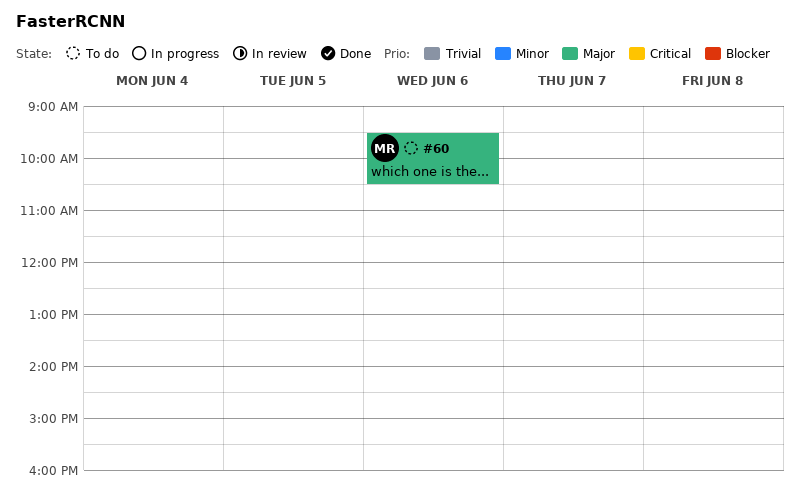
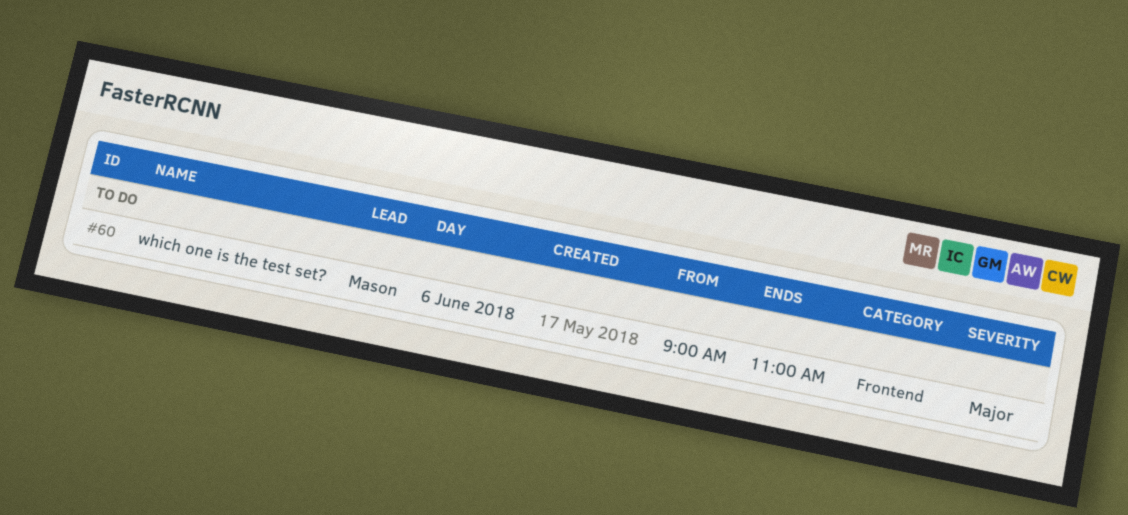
#60, begins: 09:30 -> 09:00
#60, ends: 10:30 -> 11:00

